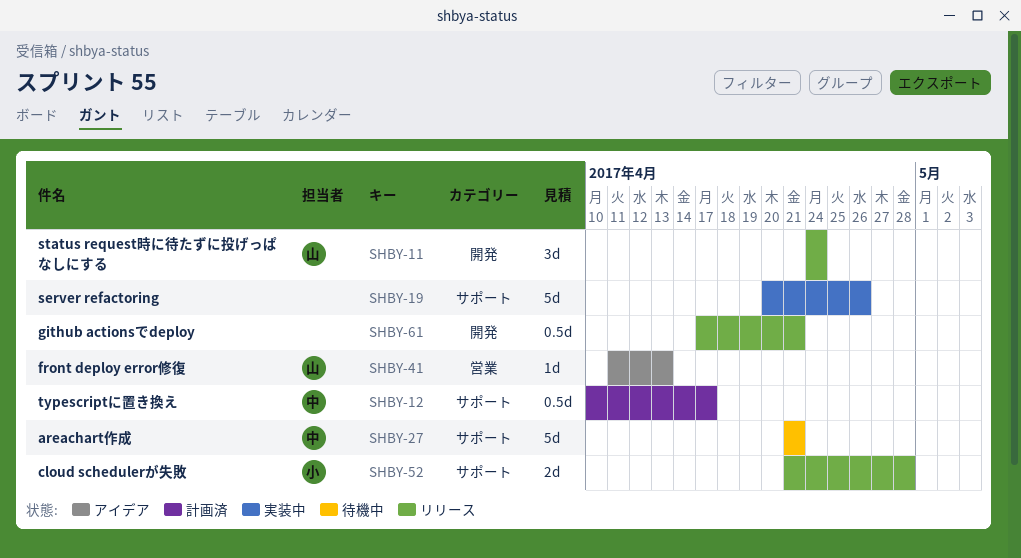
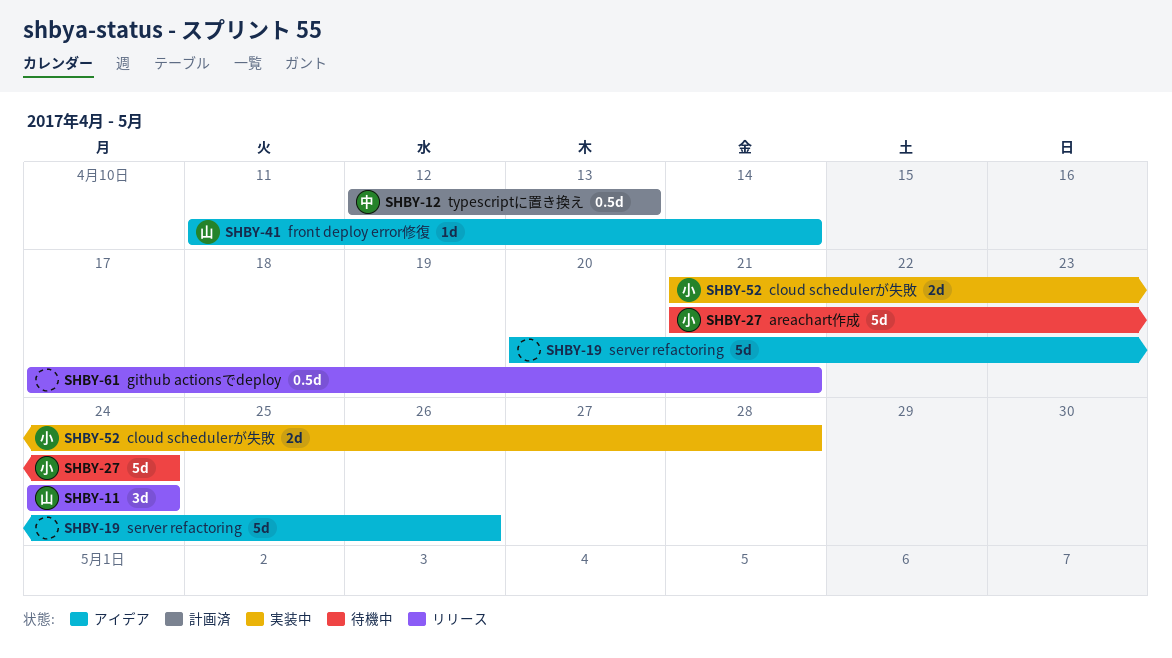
SHBY-12, start: Apr 10 -> Apr 12
SHBY-12, due: Apr 17 -> Apr 13
SHBY-19, status: 実装中 -> アイデア
SHBY-27, owner: 中 -> 小
SHBY-27, due: Apr 21 -> Apr 24
SHBY-41, due: Apr 13 -> Apr 14
SHBY-52, status: リリース -> 実装中

